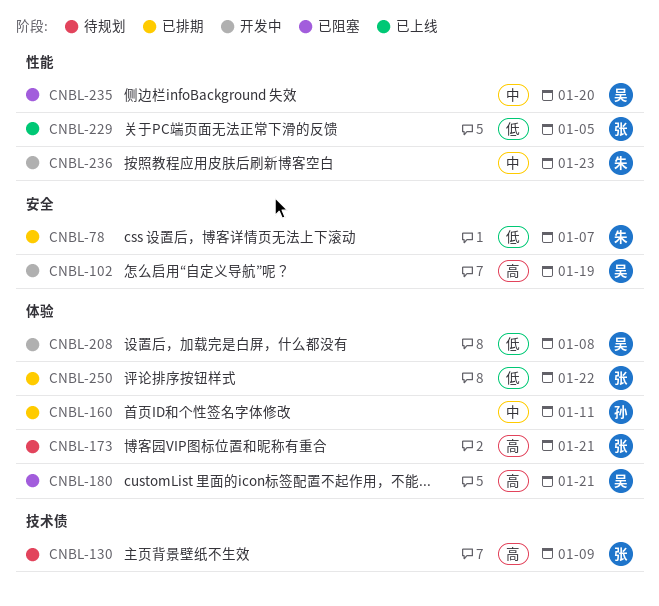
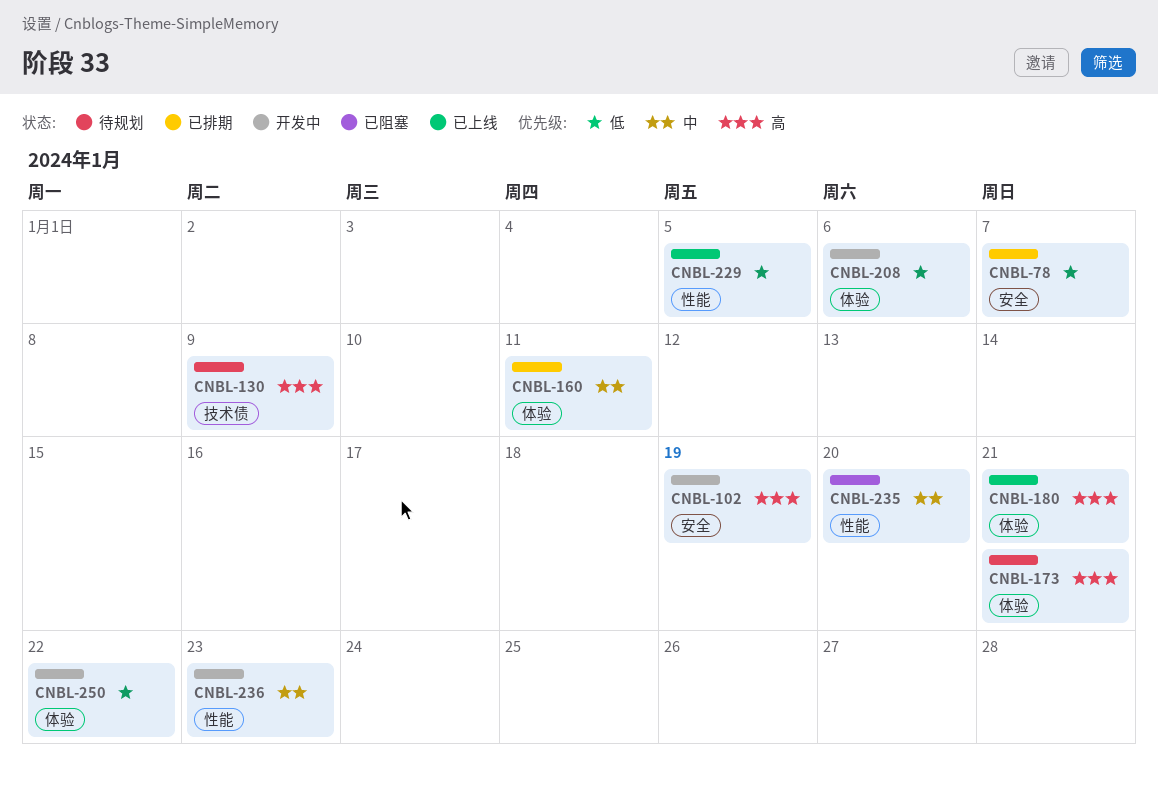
CNBL-180, status: 已阻塞 -> 已上线
CNBL-208, due: Jan 8 -> Jan 6
CNBL-250, status: 已排期 -> 开发中

